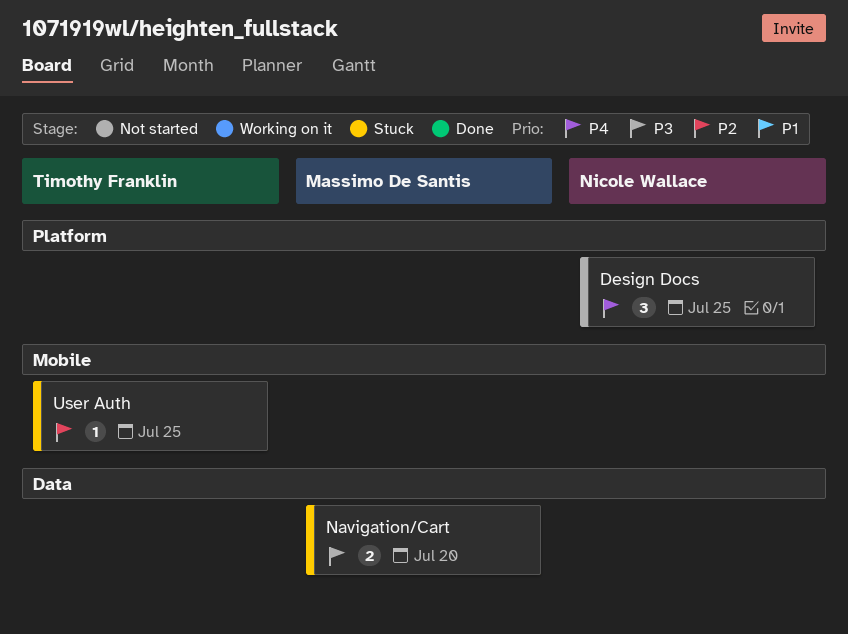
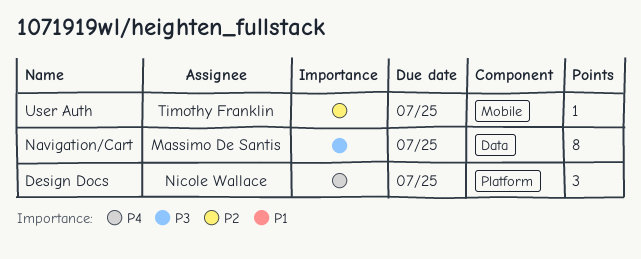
Navigation/Cart, estimate: 2 -> 8
Navigation/Cart, due: Jul 20 -> Jul 25

